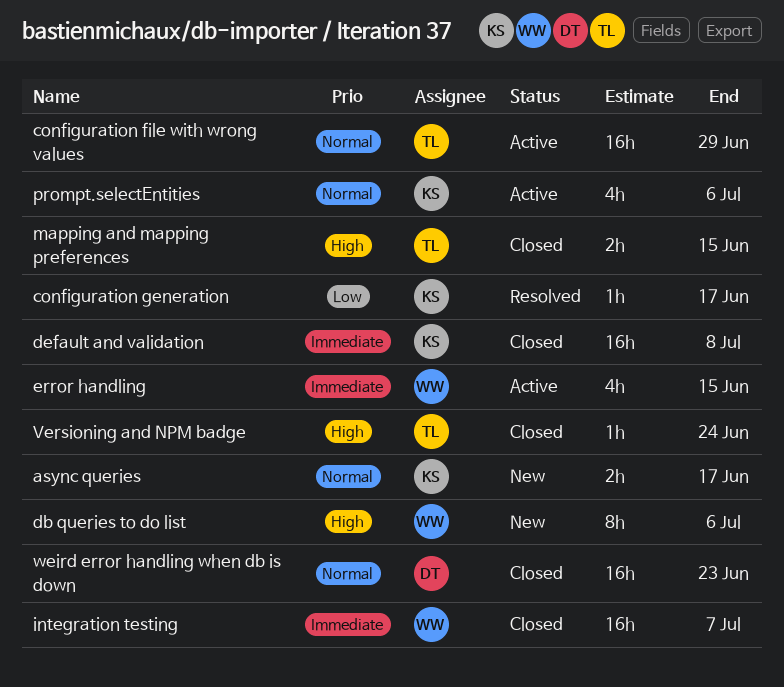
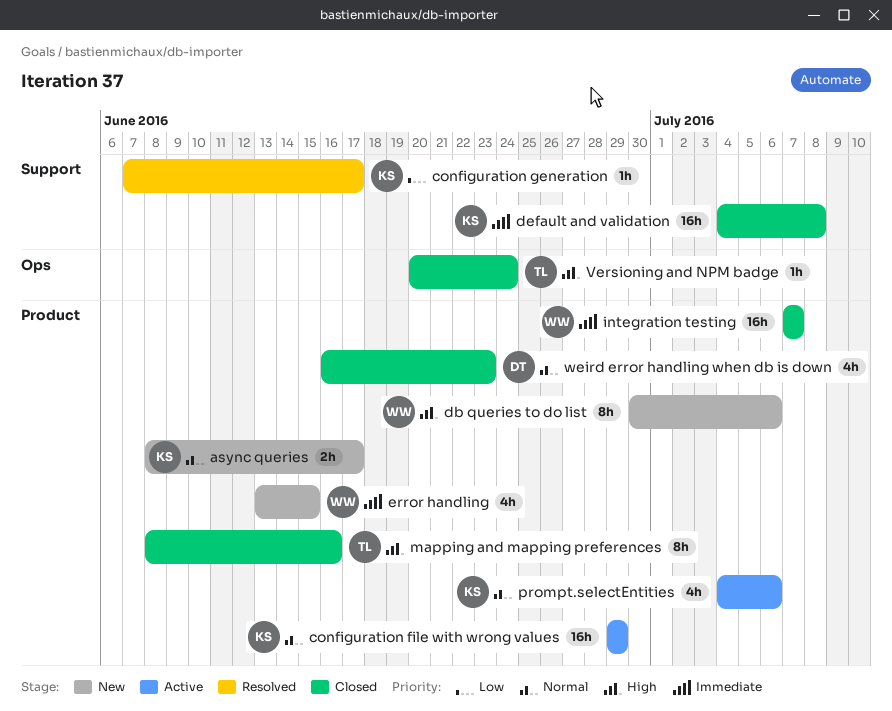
configuration file with wrong values, owner: TL -> KS
error handling, status: Active -> New
mapping and mapping preferences, estimate: 2h -> 8h
mapping and mapping preferences, due: Jun 15 -> Jun 16
weird error handling when db is down, estimate: 16h -> 4h

